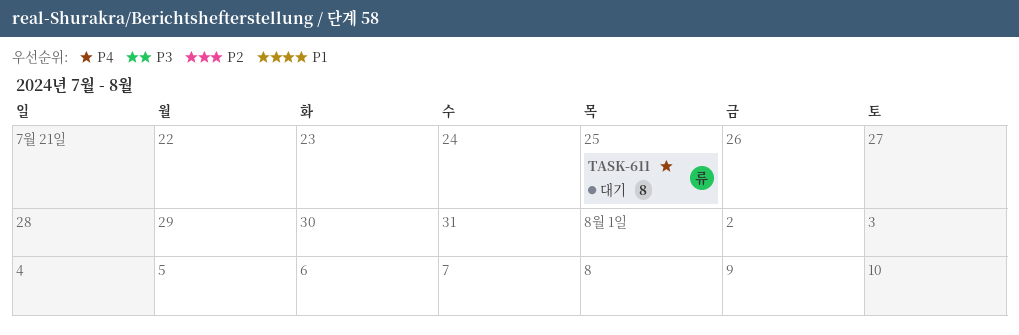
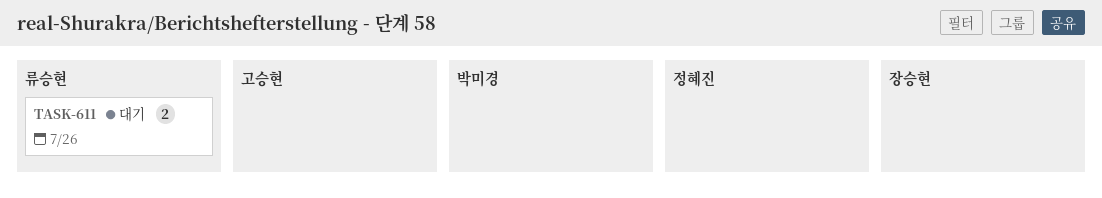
TASK-611, estimate: 8 -> 2
TASK-611, due: Jul 25 -> Jul 26

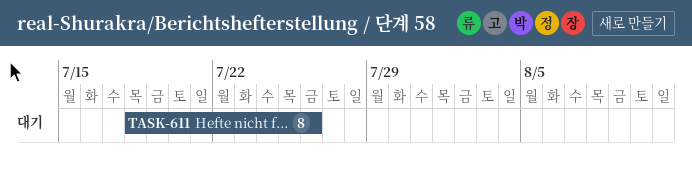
TASK-611, estimate: 2 -> 8

